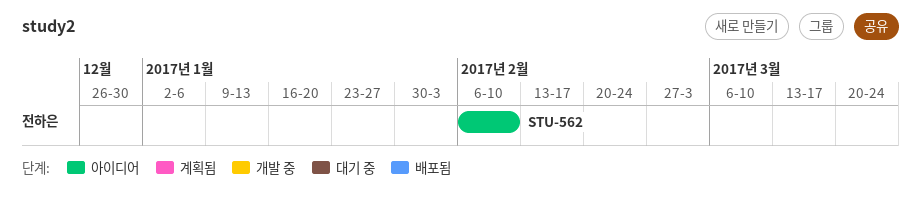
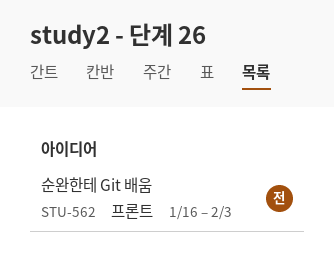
STU-562, start: Feb 6 -> Jan 16
STU-562, due: Feb 10 -> Feb 3

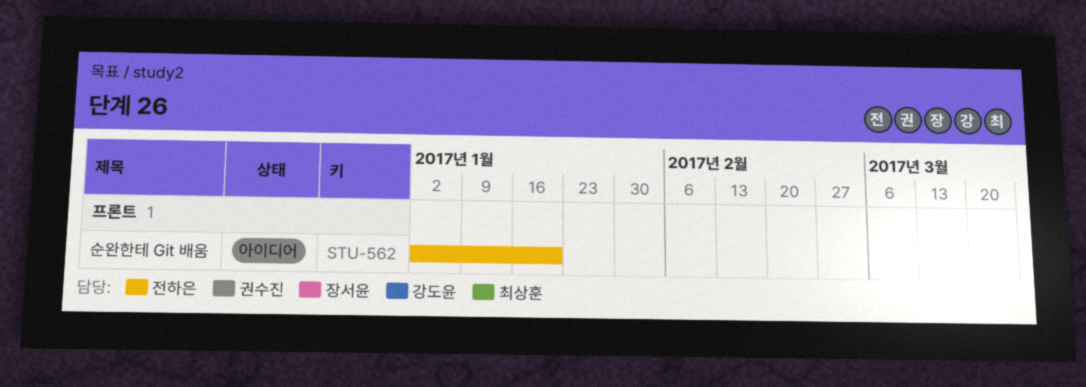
STU-562, start: Jan 16 -> Jan 2
STU-562, due: Feb 3 -> Jan 20

